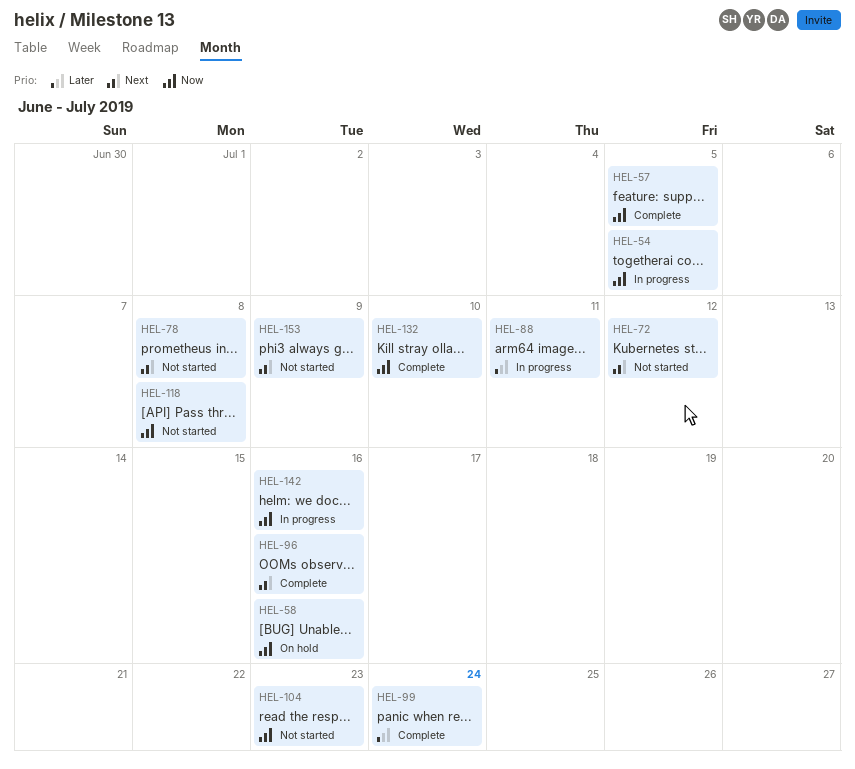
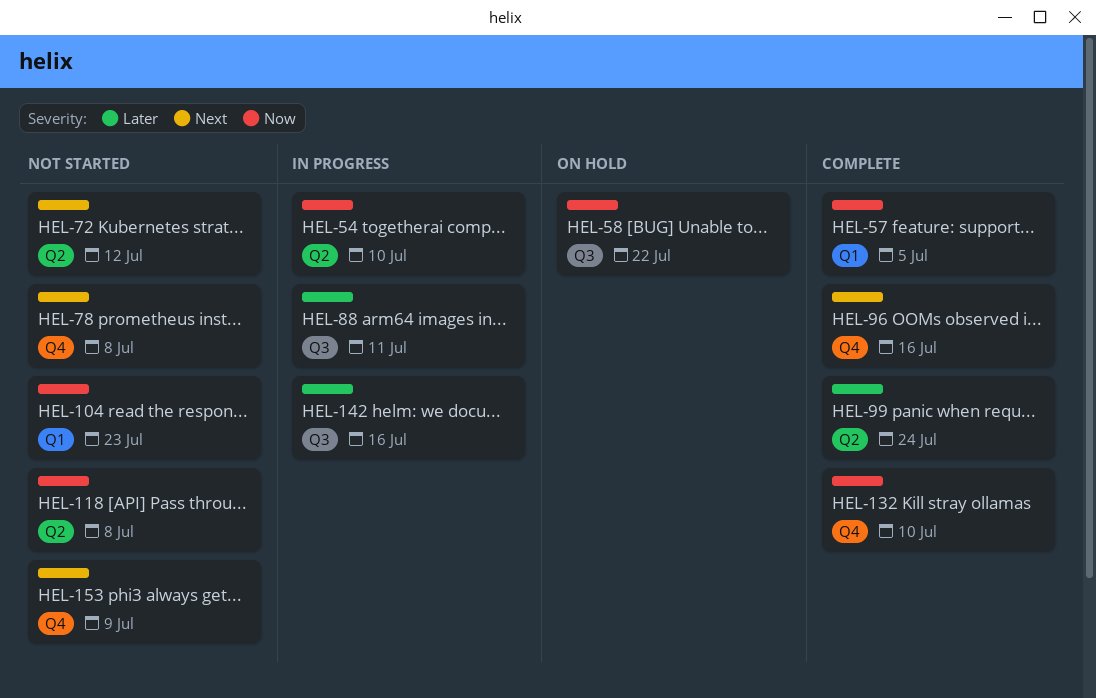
HEL-54, due: Jul 5 -> Jul 10
HEL-58, due: Jul 16 -> Jul 22
HEL-142, priority: Now -> Later

